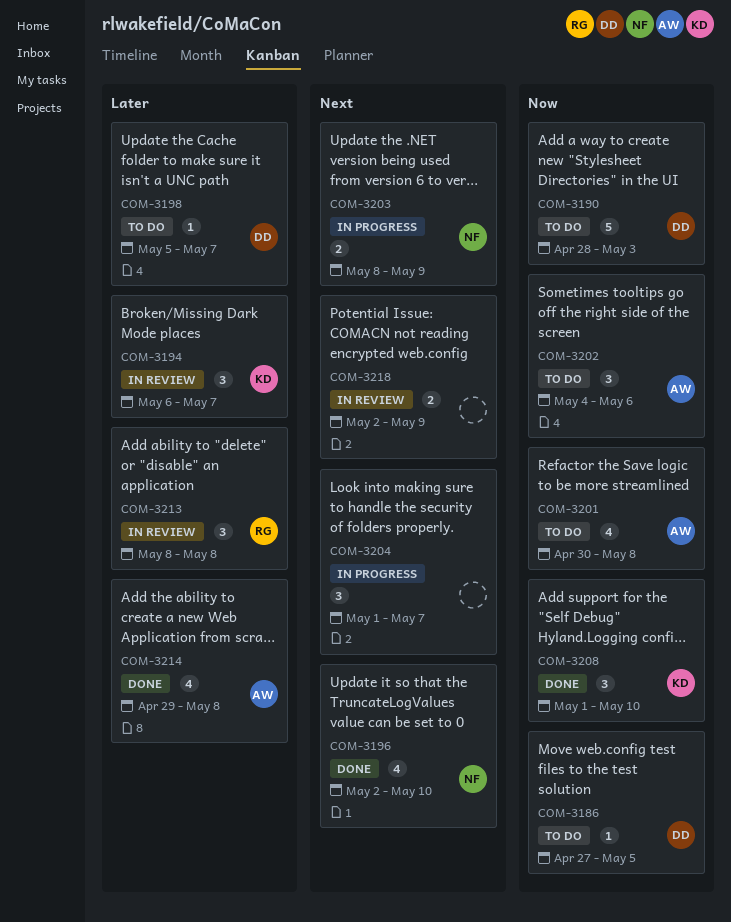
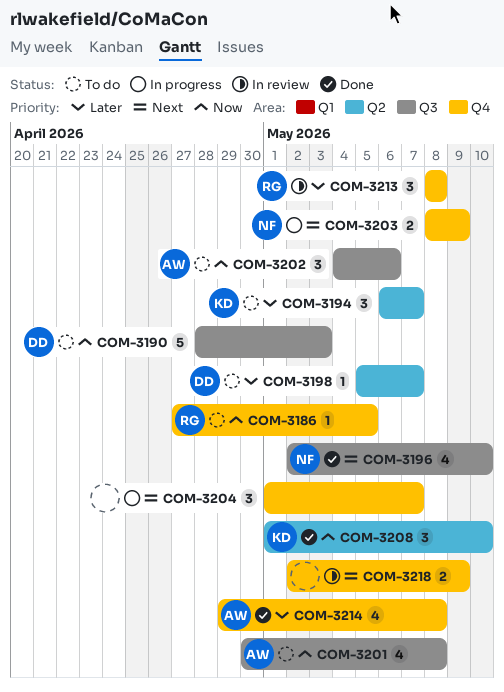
COM-3186, owner: DD -> RG
COM-3194, status: In review -> To do

